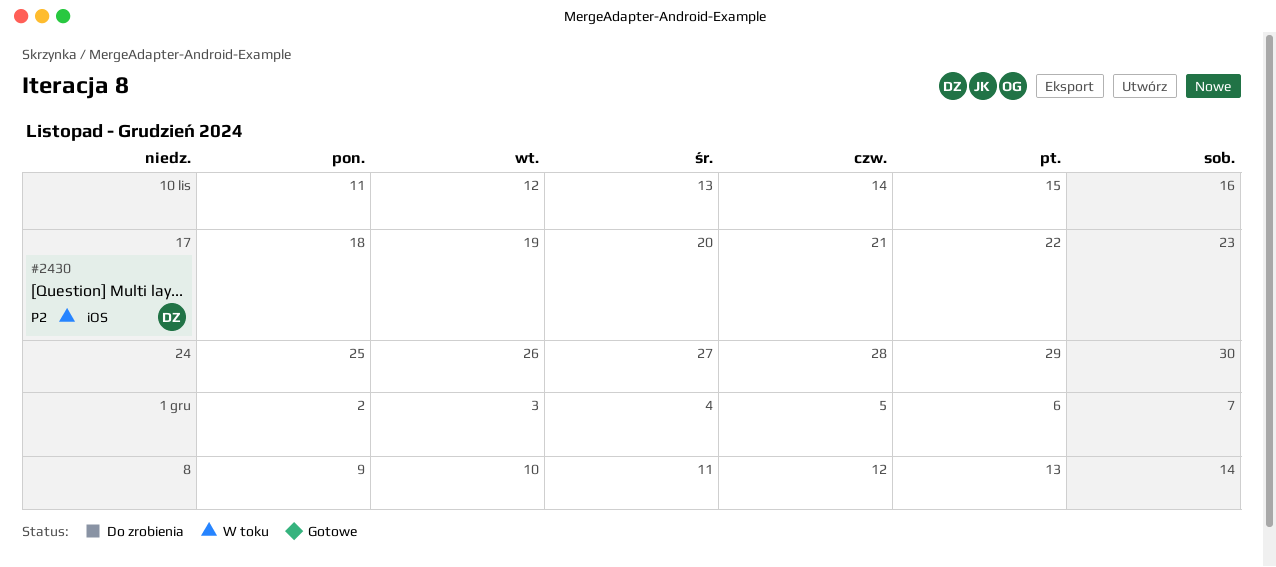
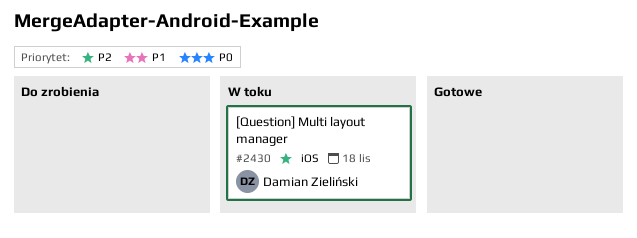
#2430, due: Nov 17 -> Nov 18

